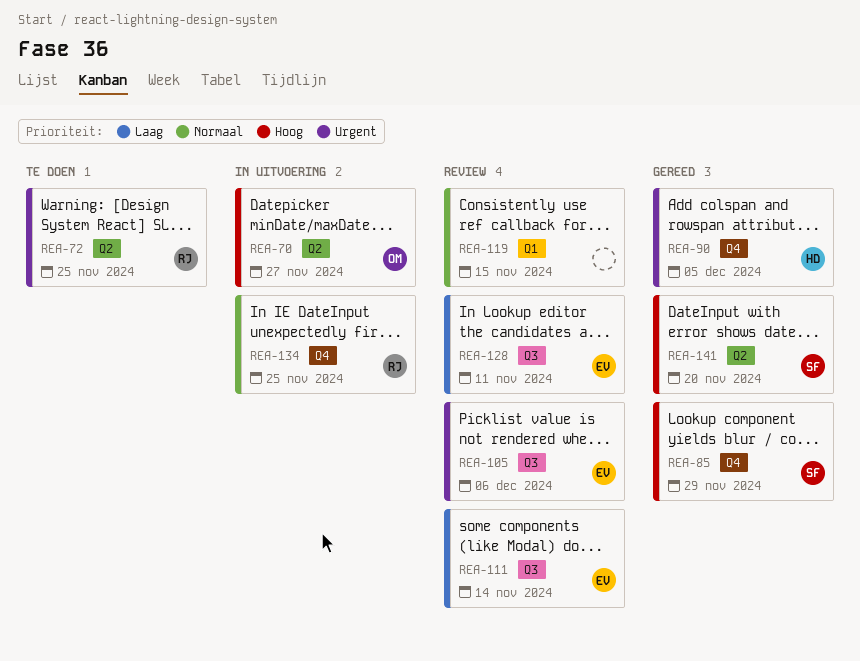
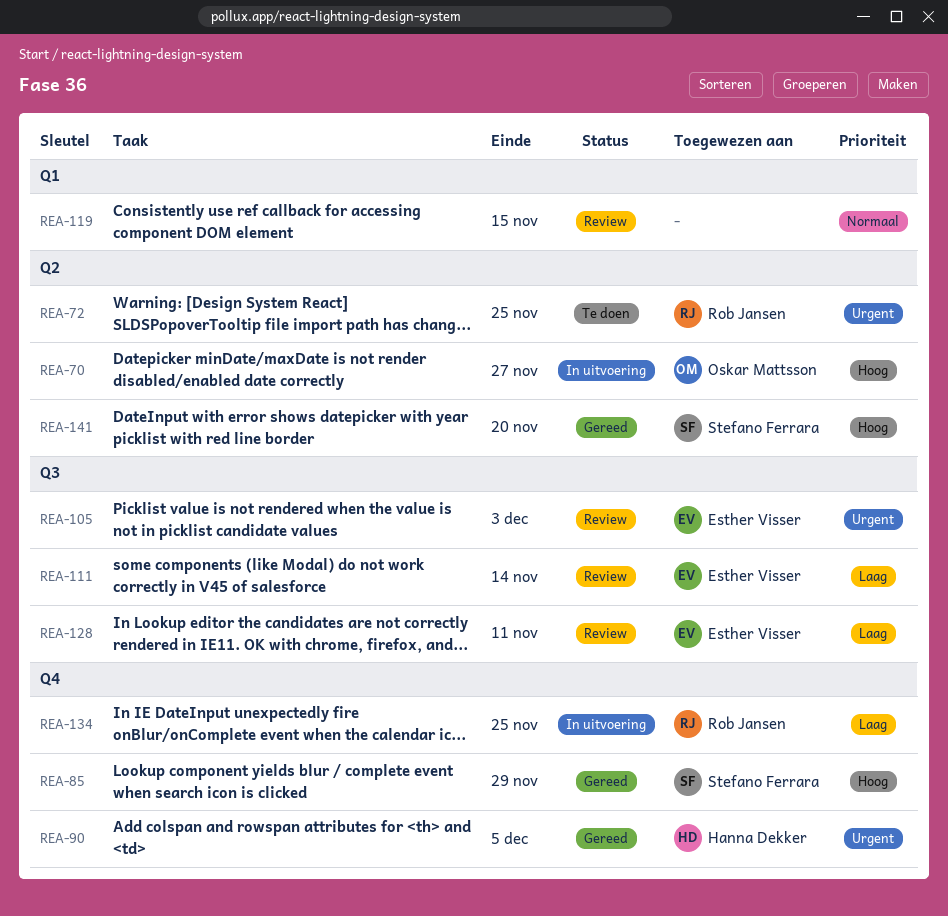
REA-105, due: Dec 6 -> Dec 3
REA-134, priority: Normaal -> Laag

